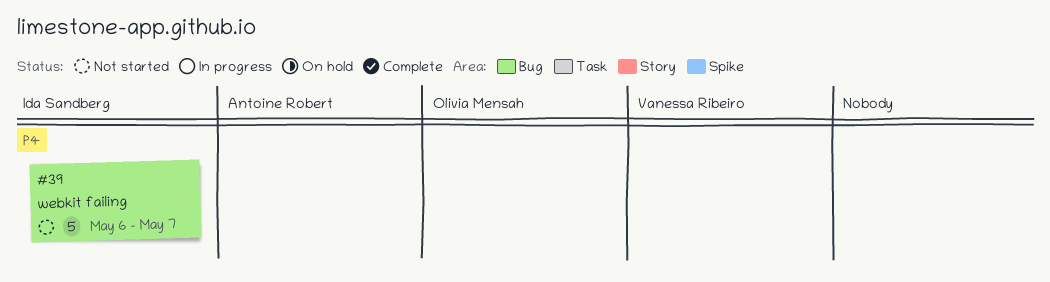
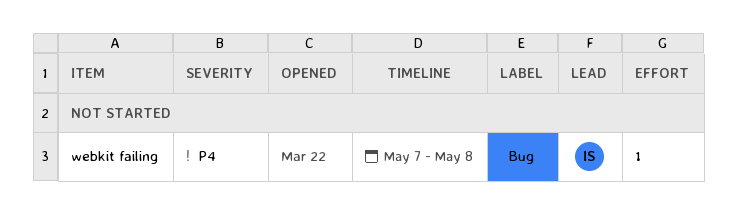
webkit failing, estimate: 5 -> 1
webkit failing, start: May 6 -> May 7
webkit failing, due: May 7 -> May 8

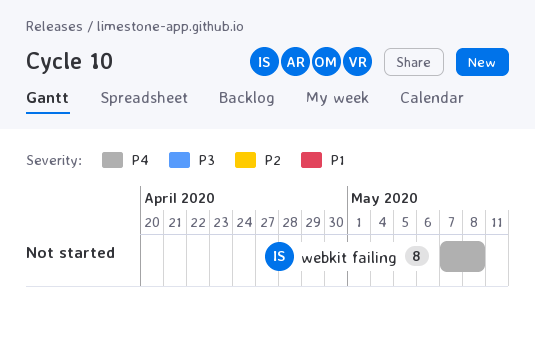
webkit failing, estimate: 1 -> 8

